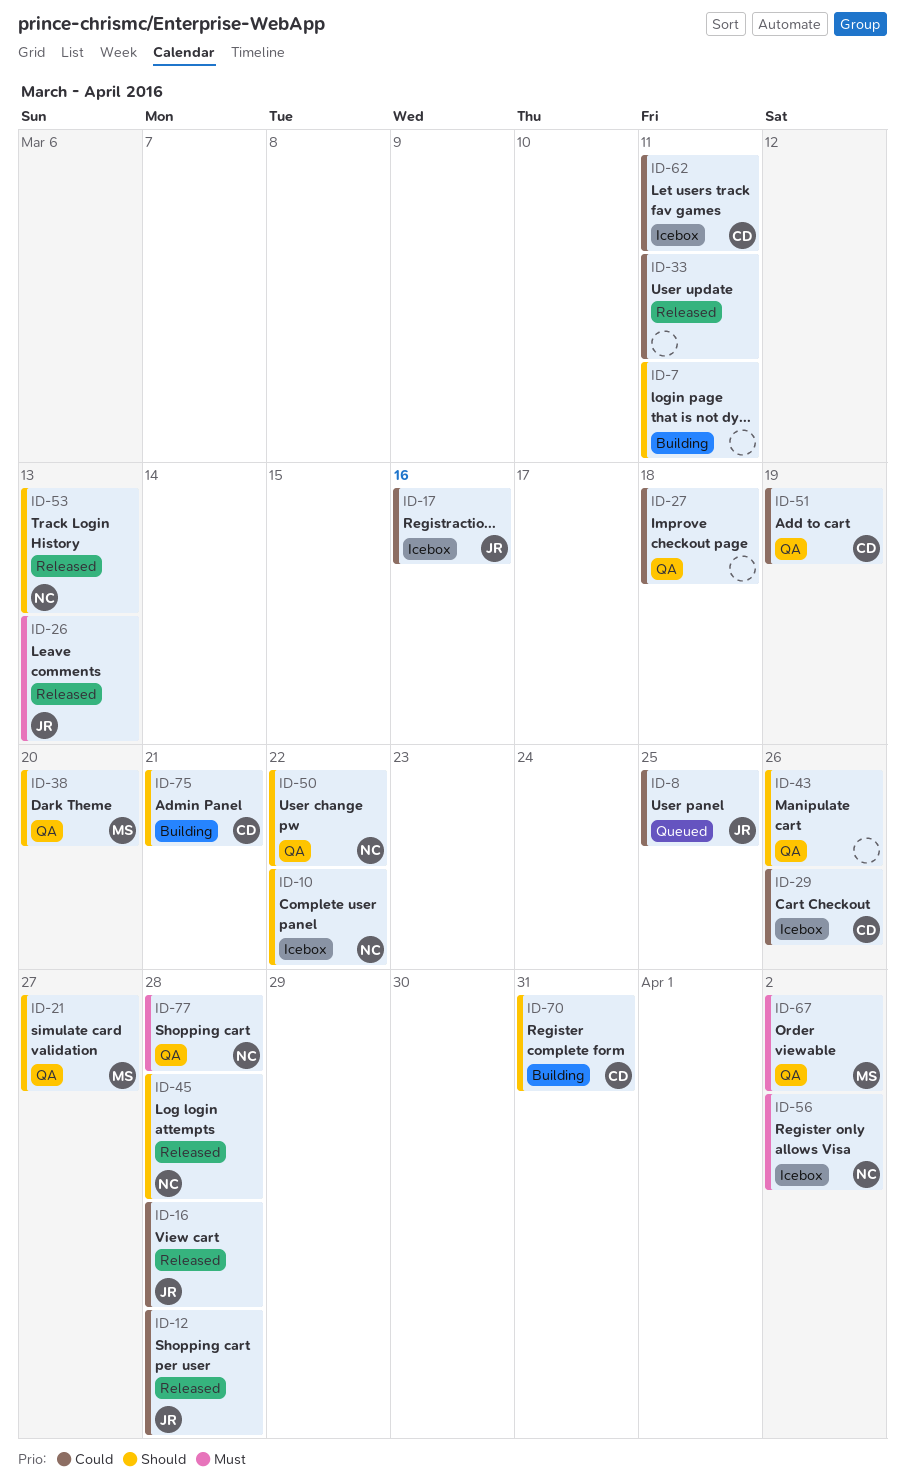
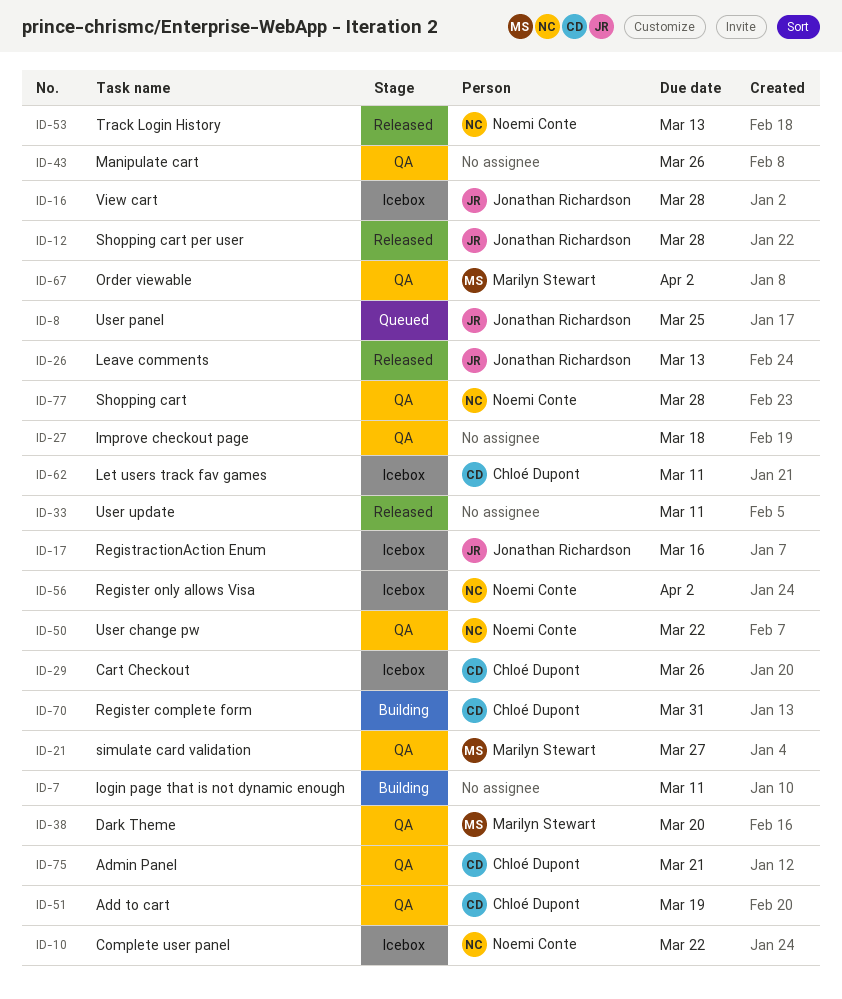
ID-16, status: Released -> Icebox
ID-45: present -> none
ID-75, status: Building -> QA

